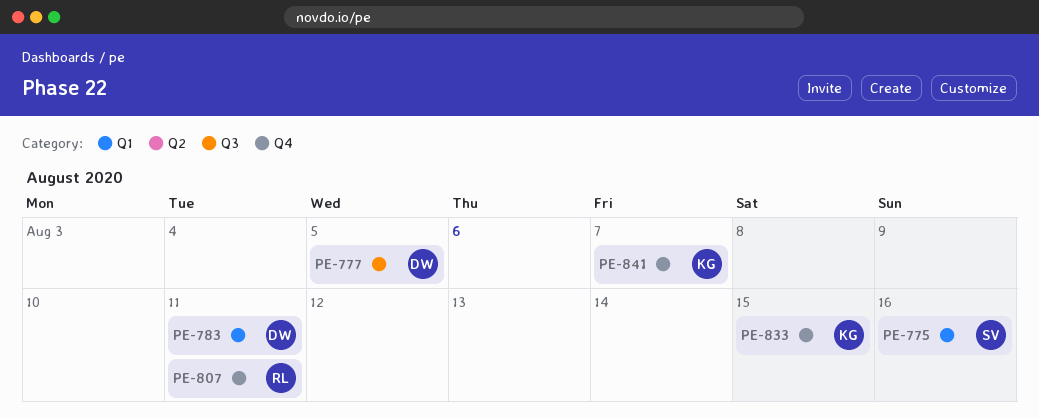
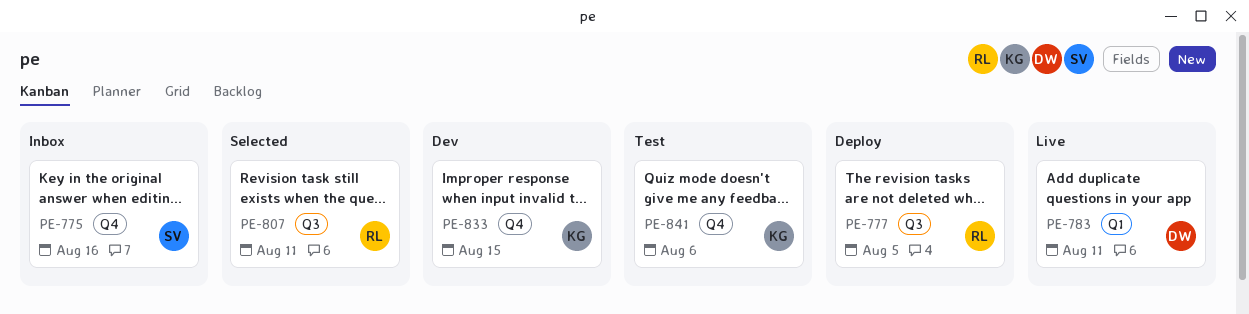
PE-775, label: Q1 -> Q4
PE-777, owner: DW -> RL
PE-807, label: Q4 -> Q3
PE-841, due: Aug 7 -> Aug 6

